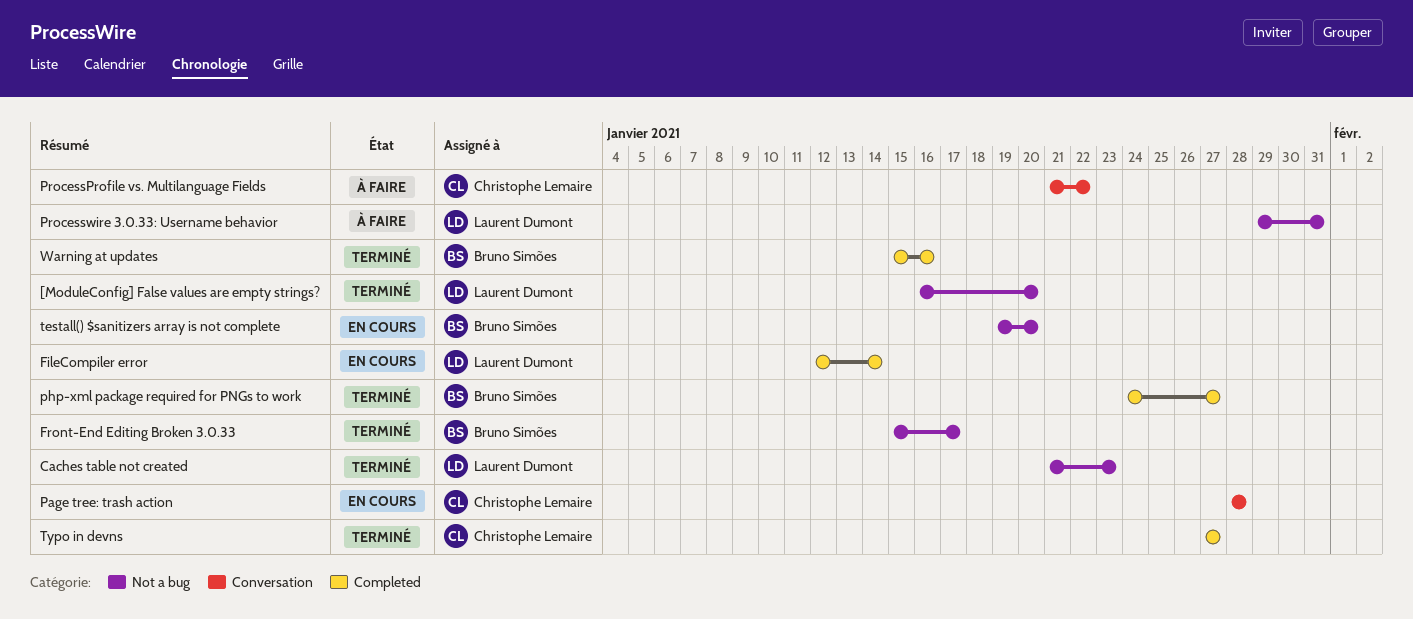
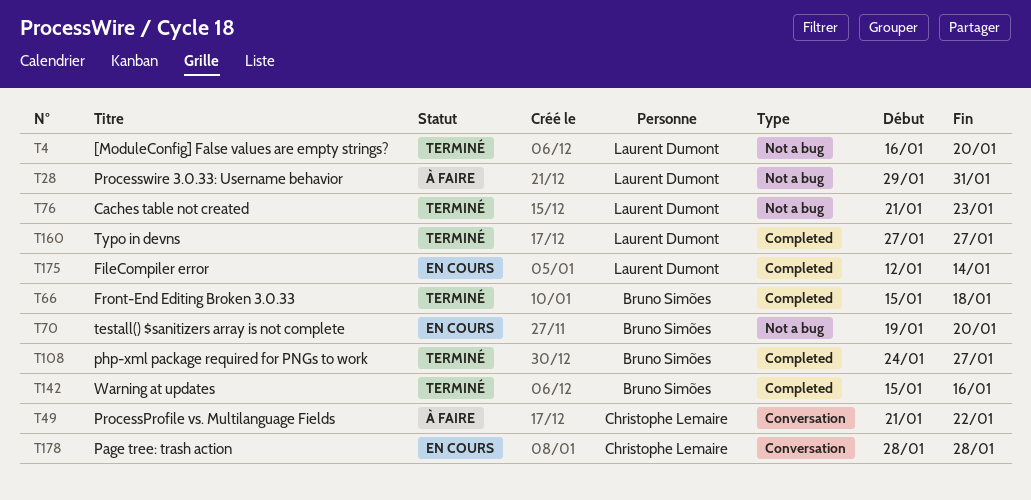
Front-End Editing Broken 3.0.33, label: Not a bug -> Completed
Front-End Editing Broken 3.0.33, due: Jan 17 -> Jan 18
Typo in devns, owner: Christophe Lemaire -> Laurent Dumont

